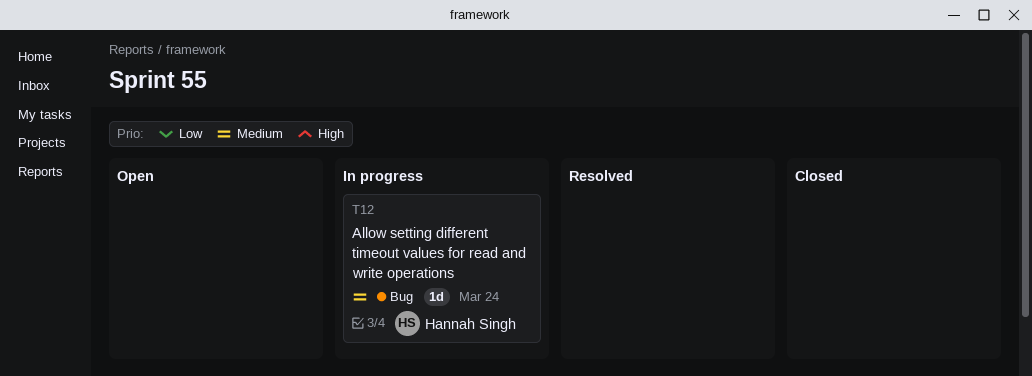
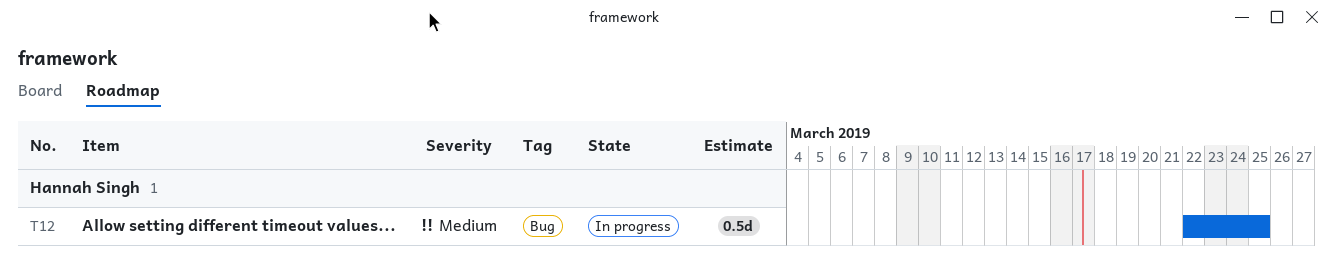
T12, estimate: 1d -> 0.5d
T12, due: Mar 24 -> Mar 25

